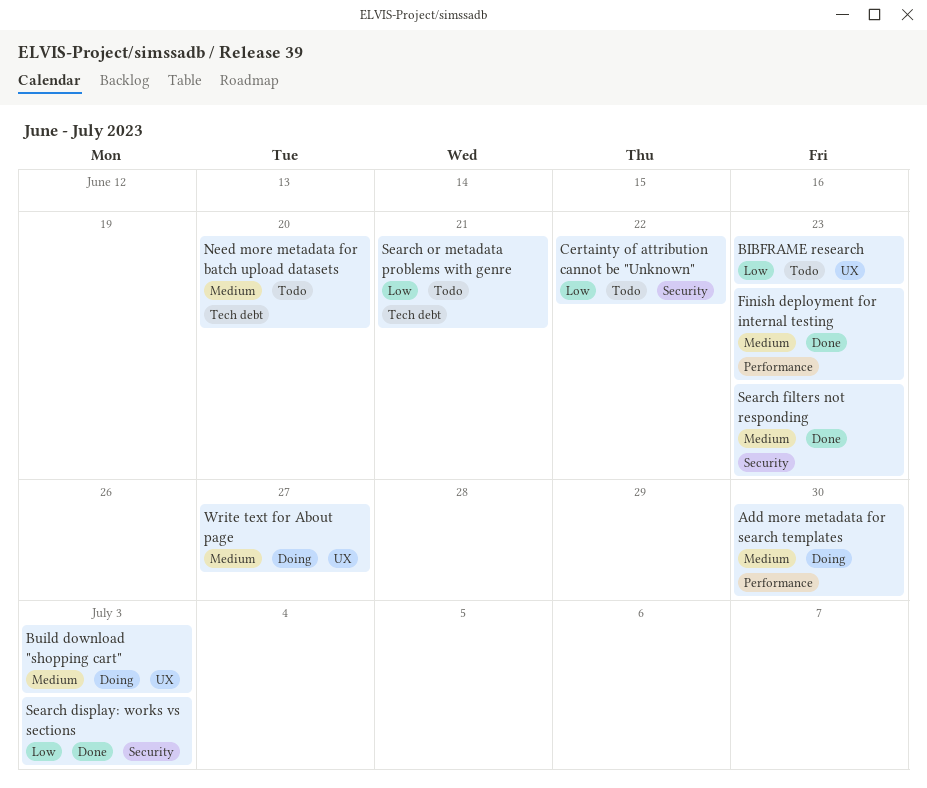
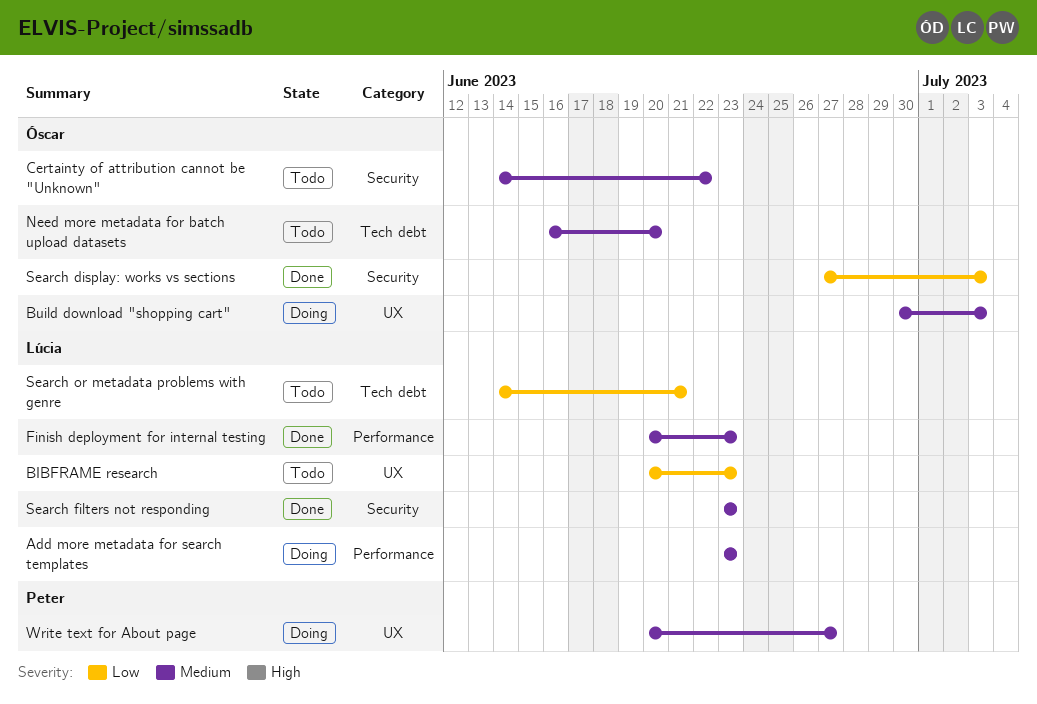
Add more metadata for search templates, due: Jun 30 -> Jun 23
Certainty of attribution cannot be "Unknown", priority: Low -> Medium

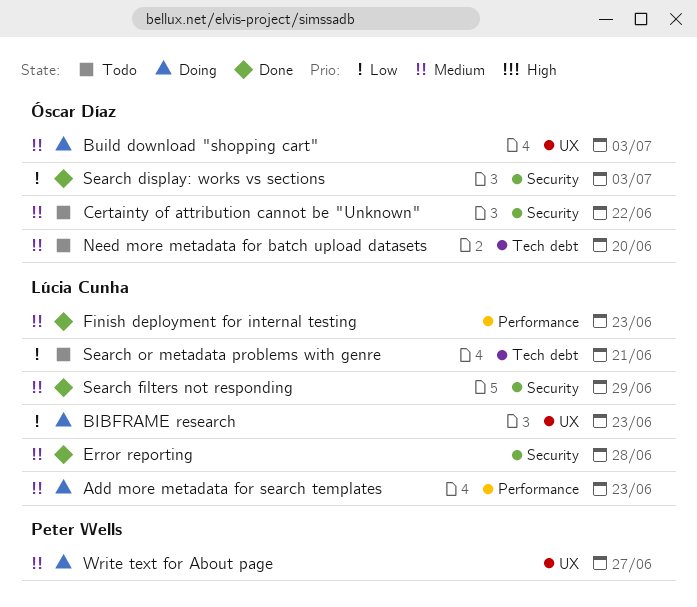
BIBFRAME research, status: Todo -> Doing
Error reporting: none -> present
Search filters not responding, due: Jun 23 -> Jun 29

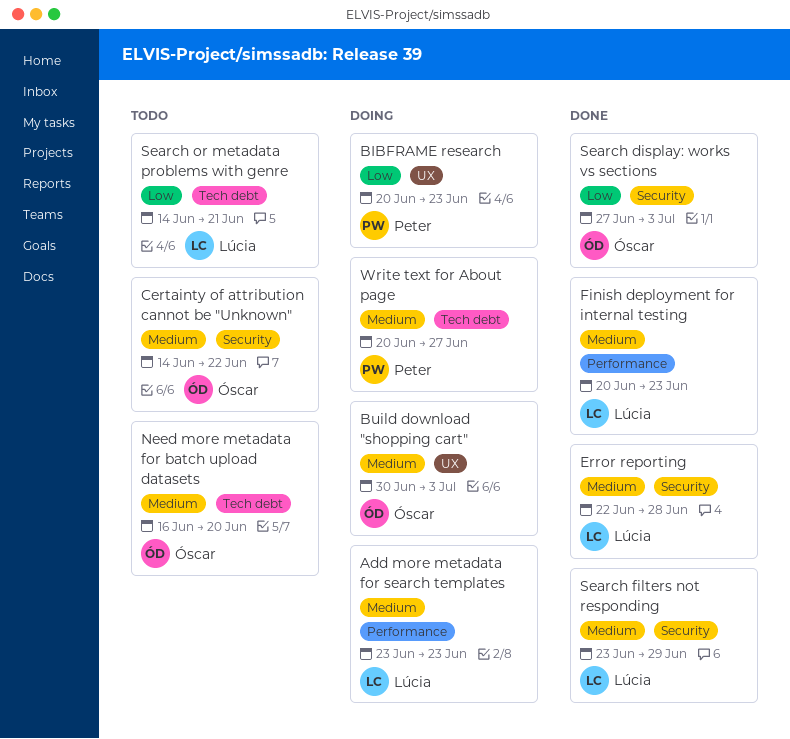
BIBFRAME research, owner: Lúcia Cunha -> Peter Wells
Write text for About page, label: UX -> Tech debt

